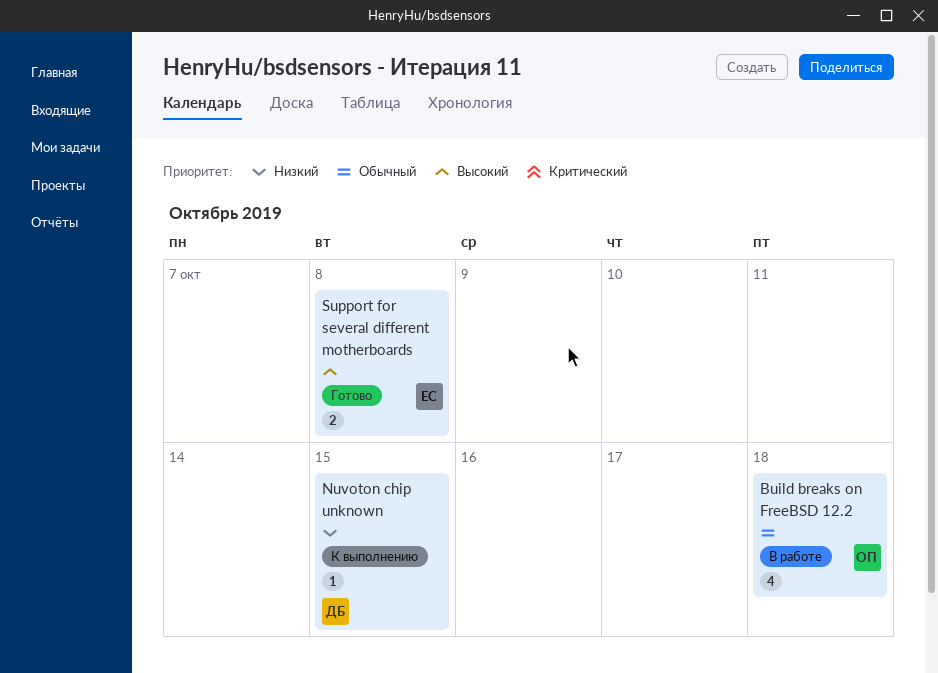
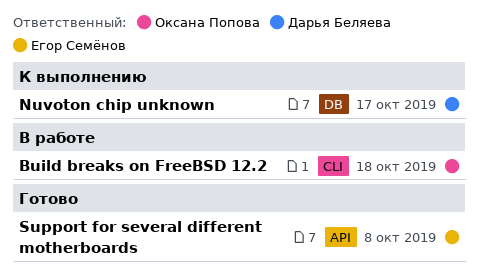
Nuvoton chip unknown, due: Oct 15 -> Oct 17

